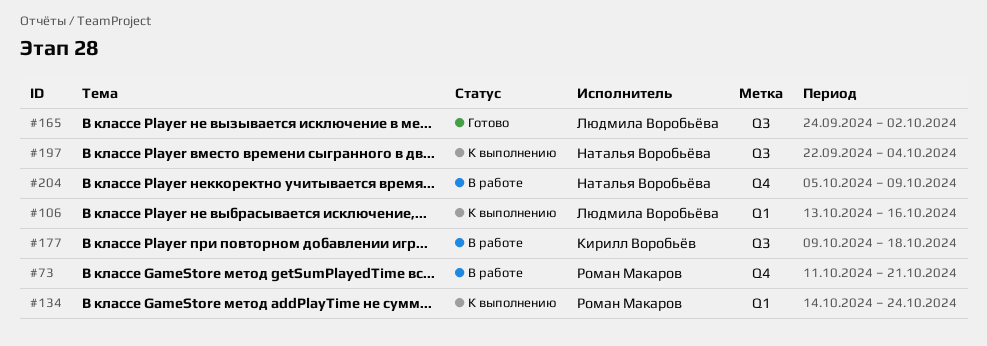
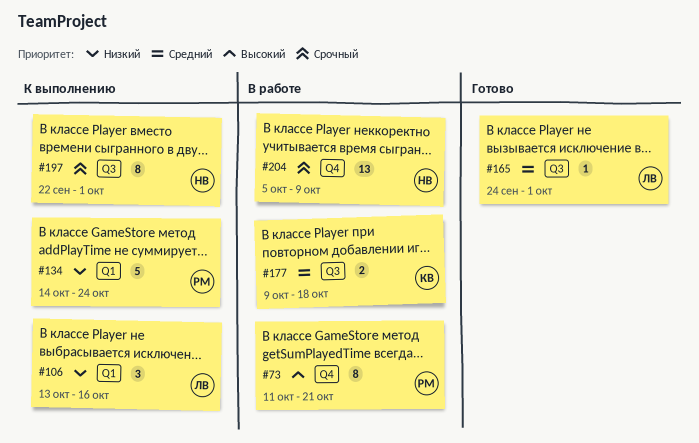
#165, due: Oct 2 -> Oct 1
#197, due: Oct 4 -> Oct 1

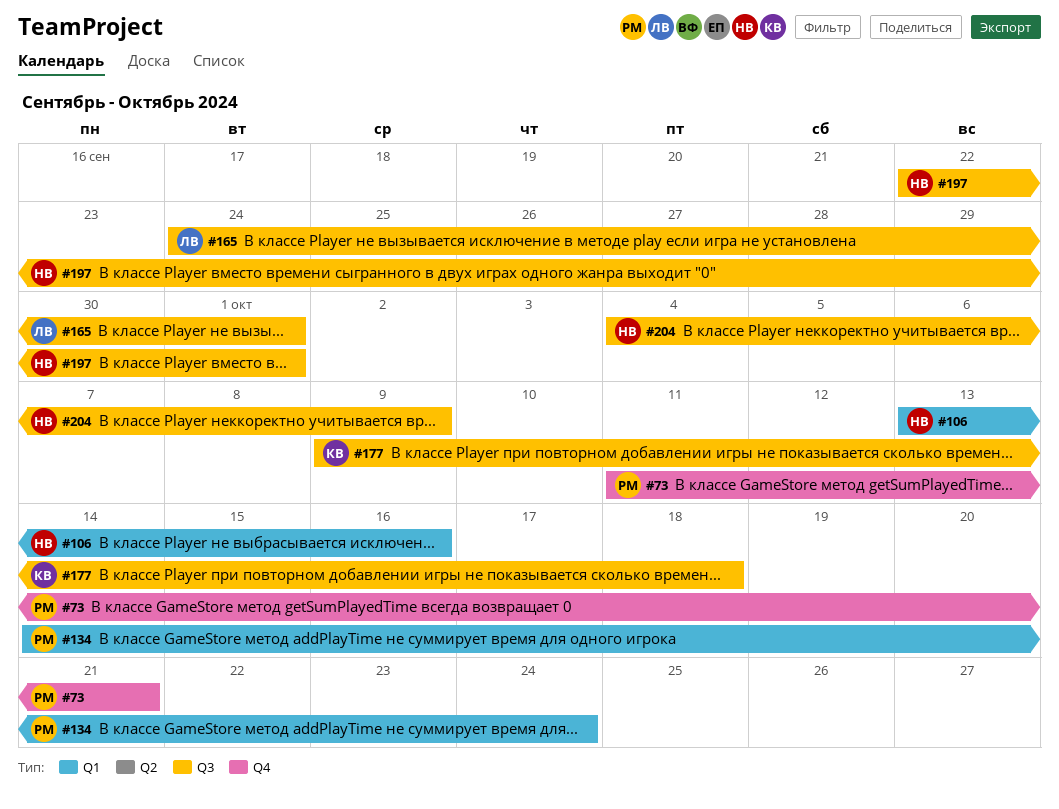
#106, owner: ЛВ -> НВ
#204, label: Q4 -> Q3
#204, start: Oct 5 -> Oct 4

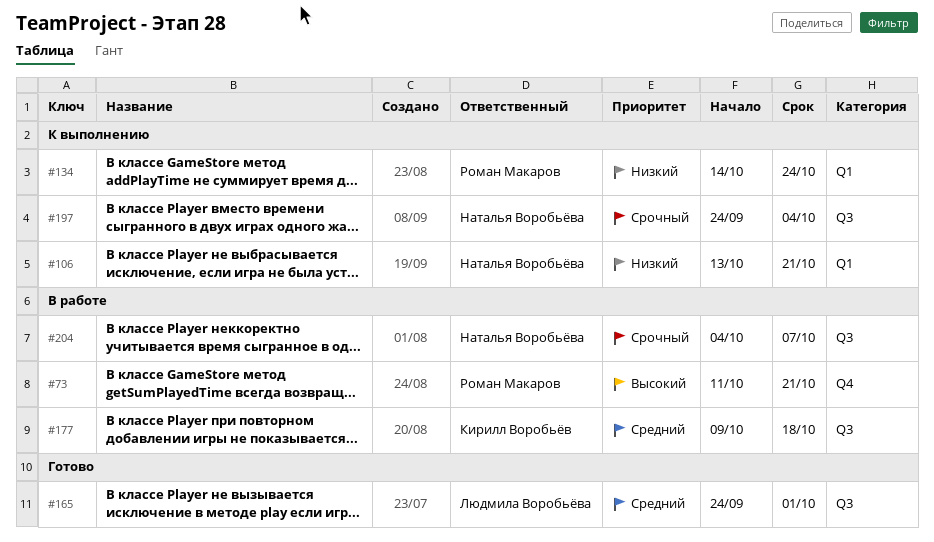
#106, due: Oct 16 -> Oct 21
#197, start: Sep 22 -> Sep 24
#197, due: Oct 1 -> Oct 4
#204, due: Oct 9 -> Oct 7

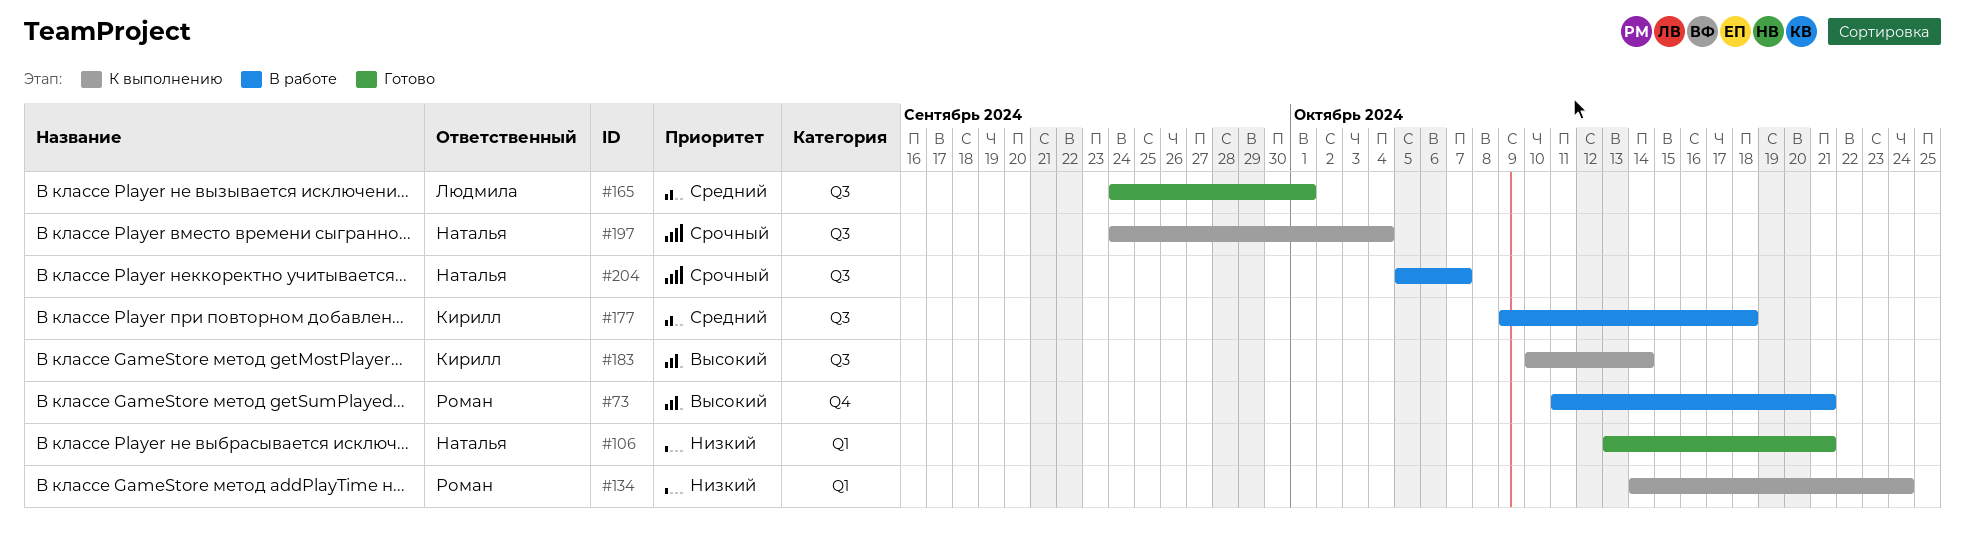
#106, status: К выполнению -> Готово
#183: none -> present
#204, start: Oct 4 -> Oct 5

